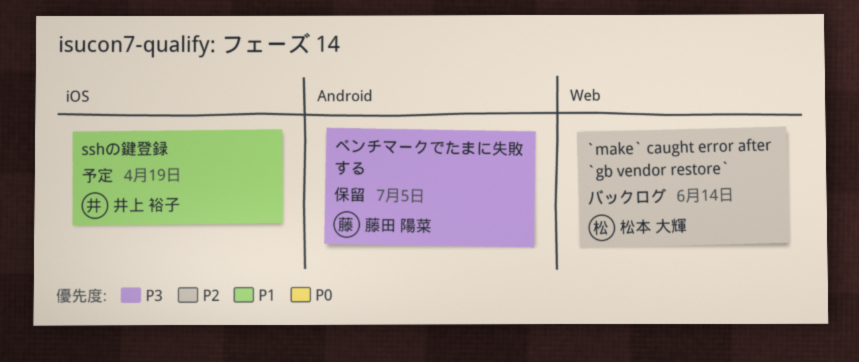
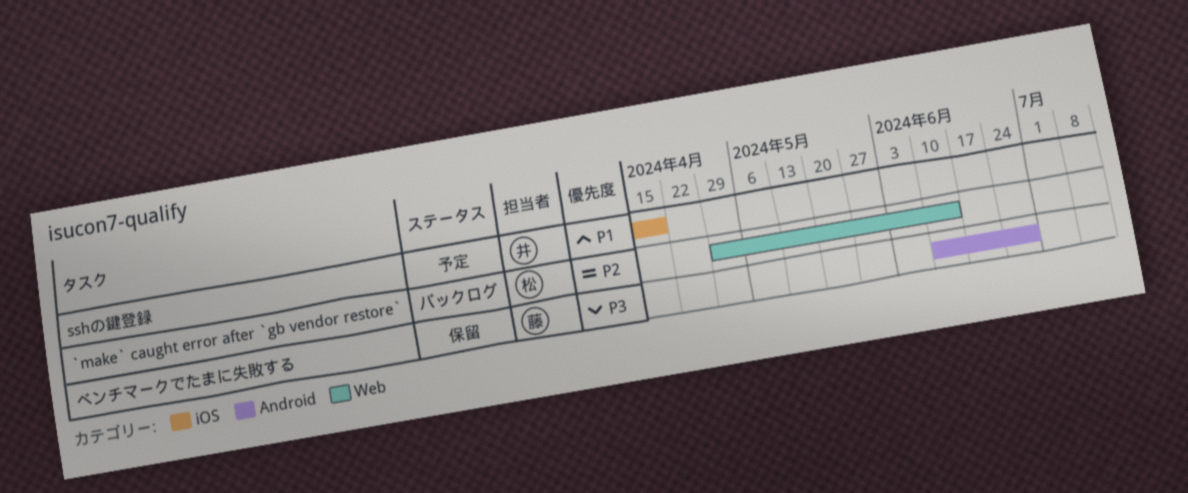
ベンチマークでたまに失敗する, due: Jul 5 -> Jun 28

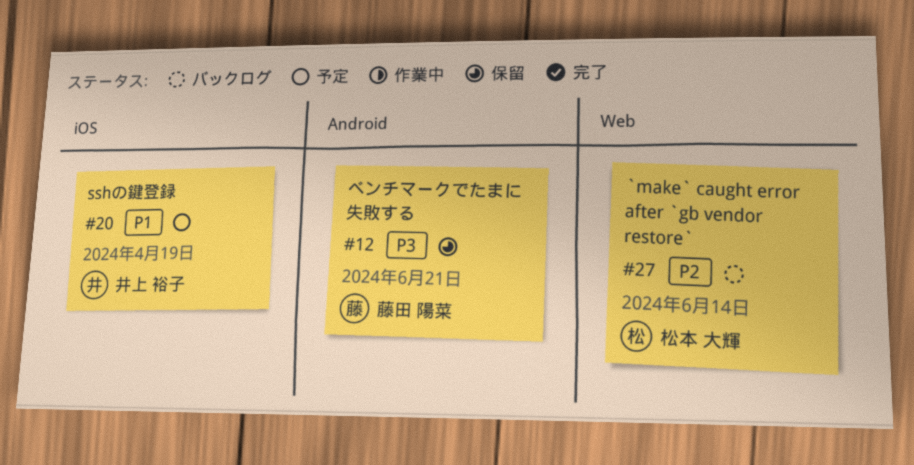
ベンチマークでたまに失敗する, due: Jun 28 -> Jun 21

